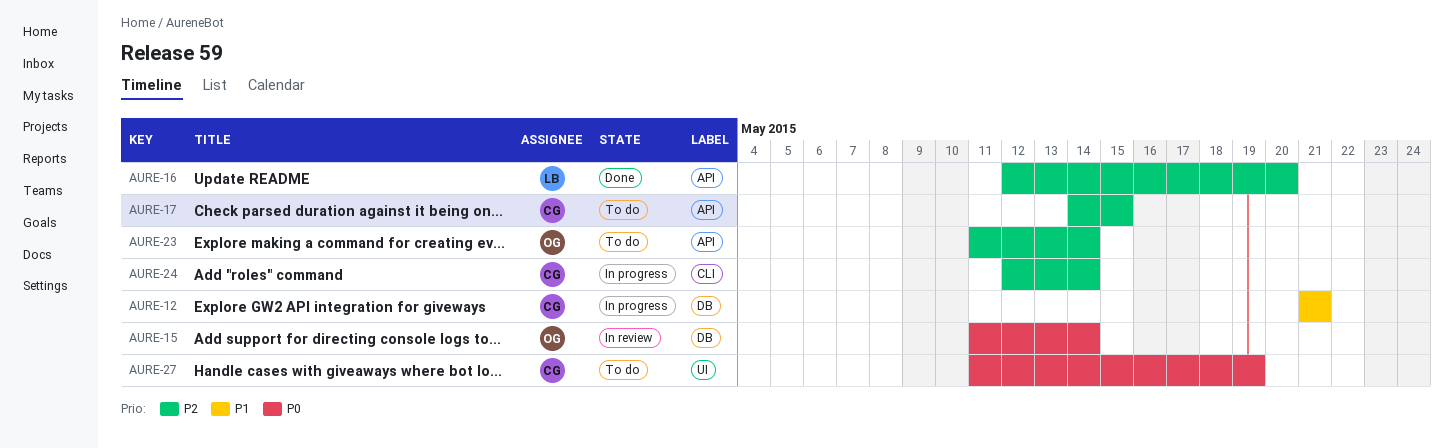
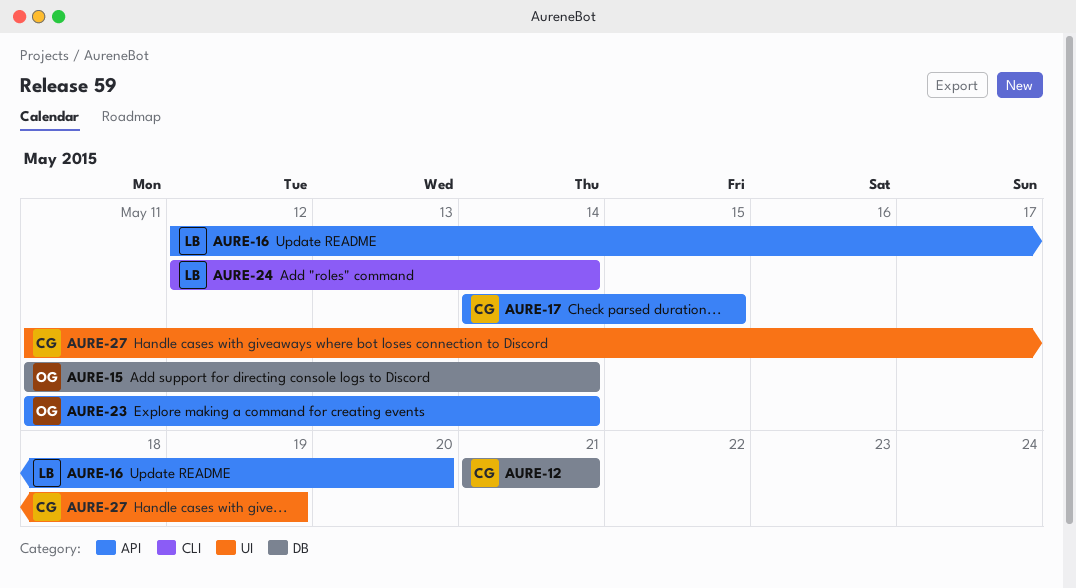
AURE-24, owner: CG -> LB

